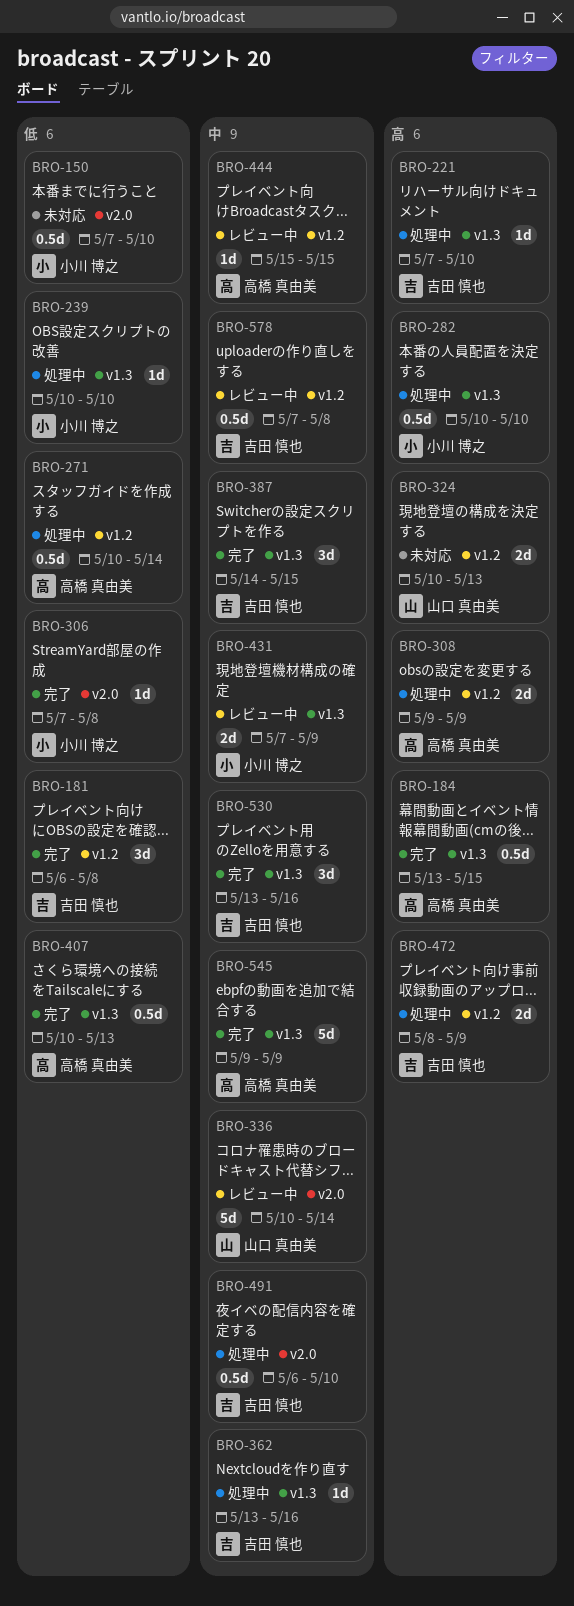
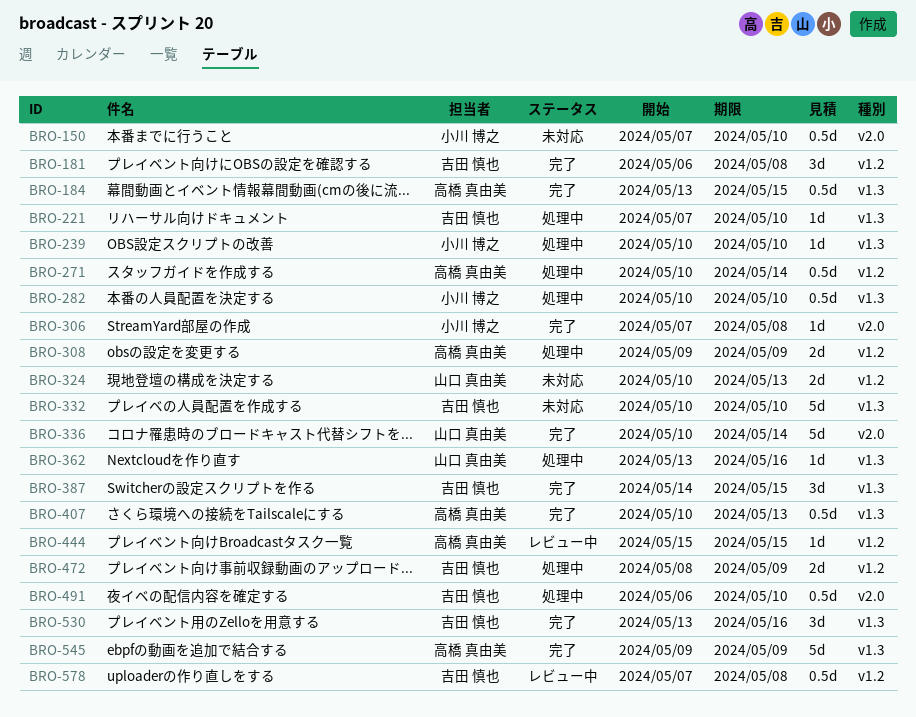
BRO-332: none -> present
BRO-336, status: レビュー中 -> 完了
BRO-362, owner: 吉田 慎也 -> 山口 真由美
BRO-431: present -> none

